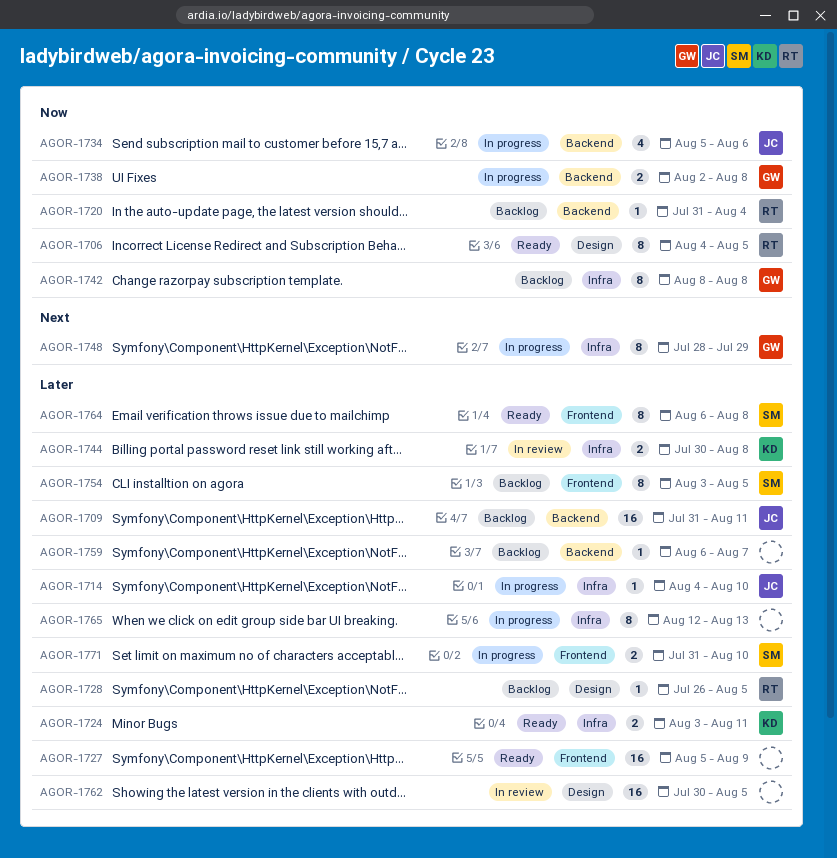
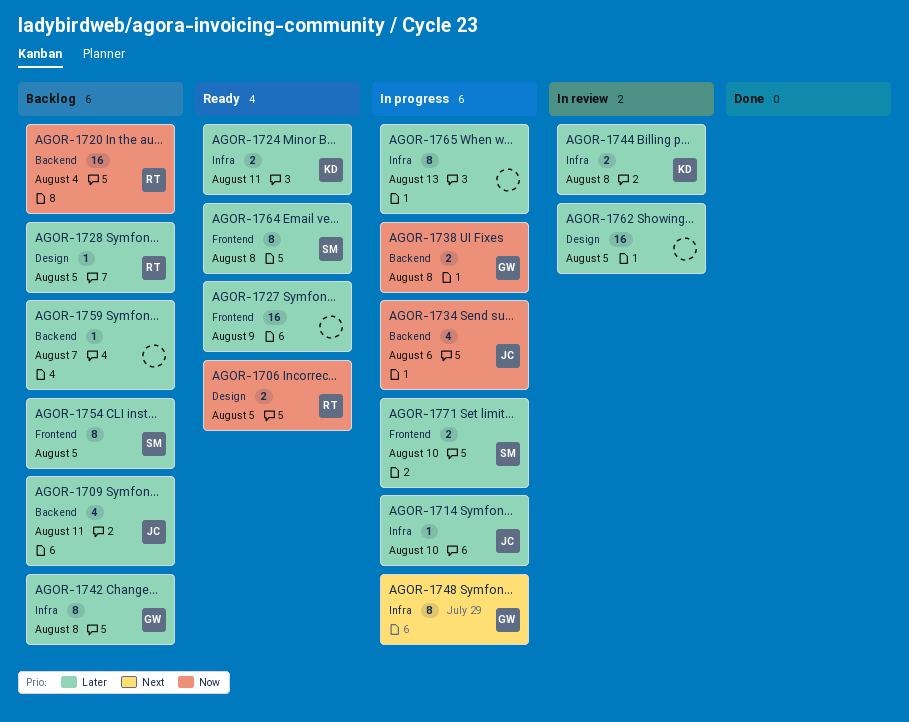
AGOR-1706, estimate: 8 -> 2
AGOR-1709, estimate: 16 -> 4
AGOR-1720, estimate: 1 -> 16
AGOR-1742, priority: Now -> Later

